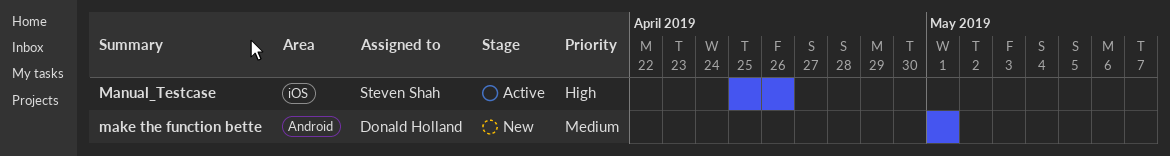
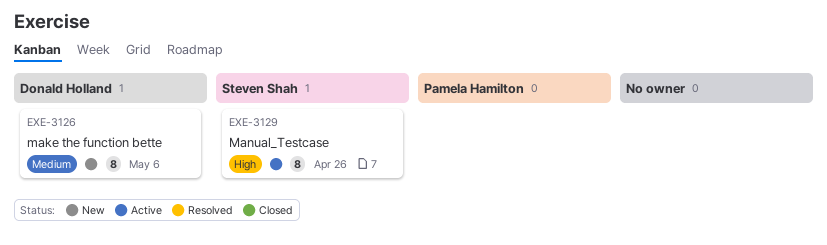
make the function bette, due: May 1 -> May 6

